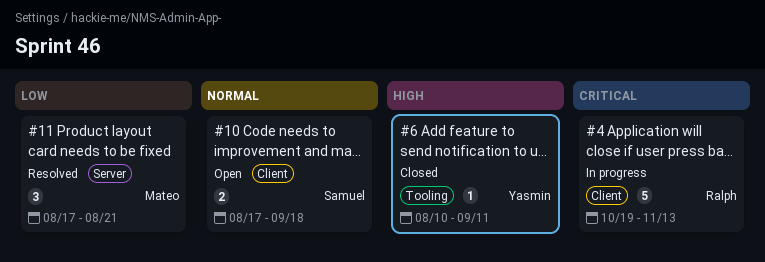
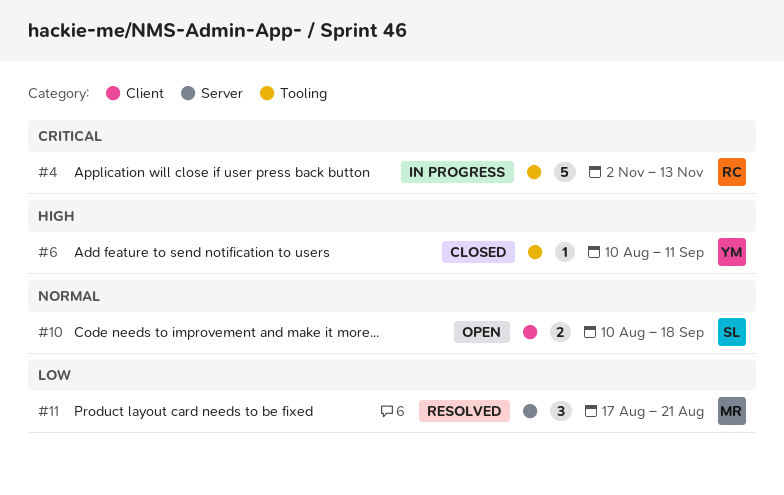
#4, label: Client -> Tooling
#4, start: Oct 19 -> Nov 2
#10, start: Aug 17 -> Aug 10

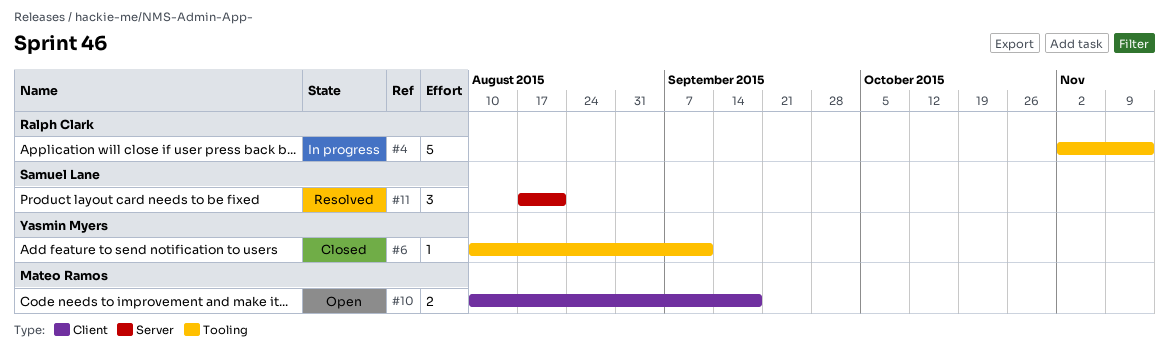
#10, owner: Samuel Lane -> Mateo Ramos
#11, owner: Mateo Ramos -> Samuel Lane

